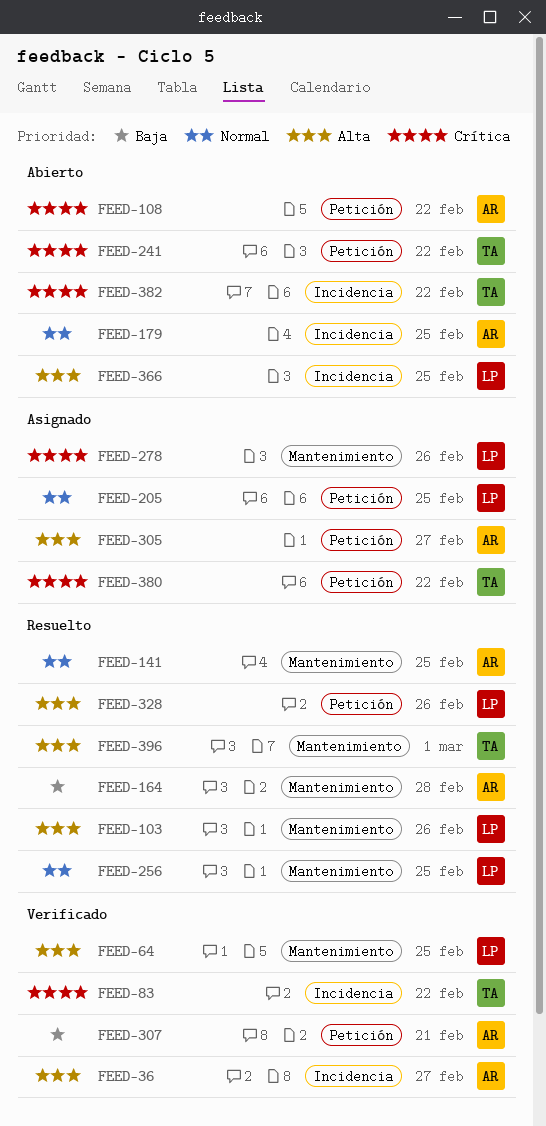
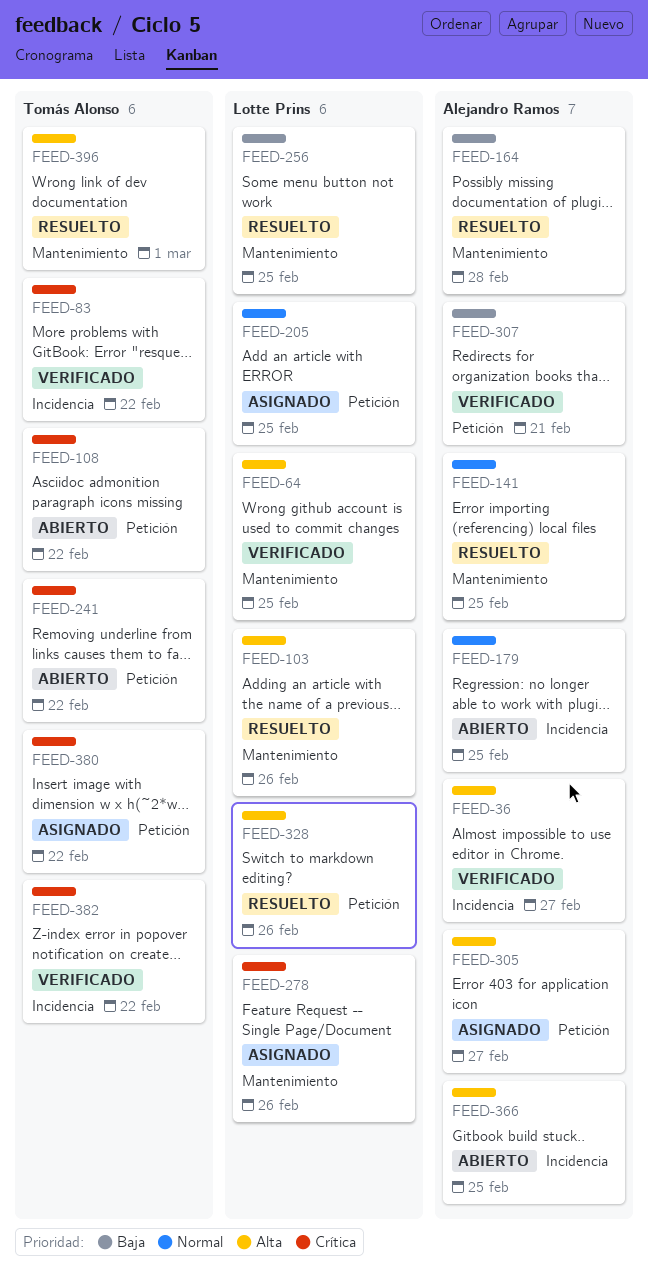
FEED-108, owner: Alejandro Ramos -> Tomás Alonso
FEED-256, priority: Normal -> Baja
FEED-366, owner: Lotte Prins -> Alejandro Ramos
FEED-382, status: Abierto -> Verificado

